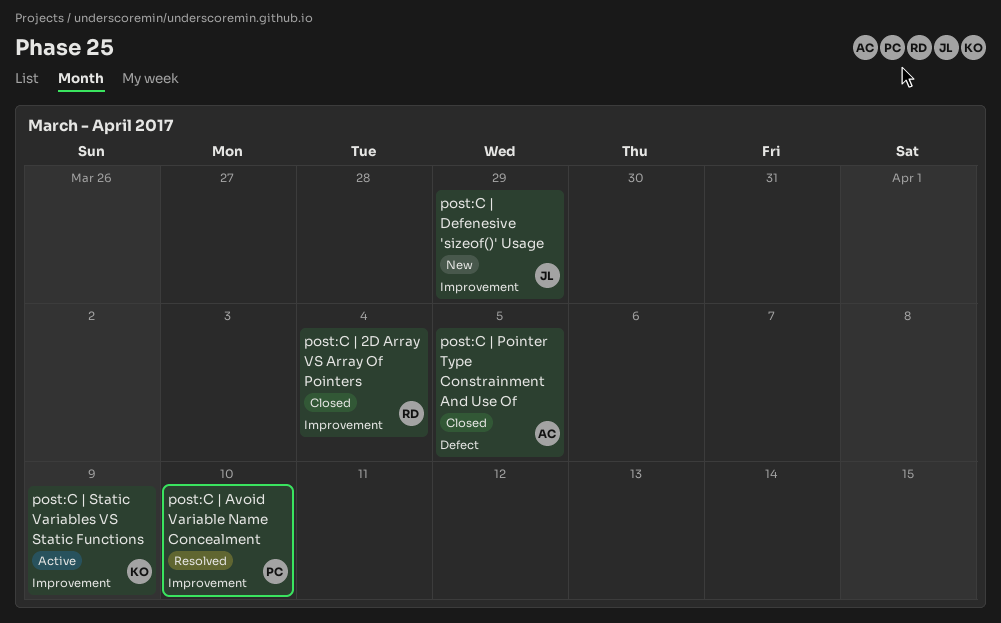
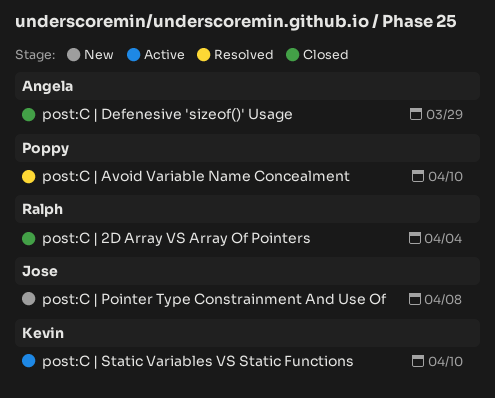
post:C | Defenesive 'sizeof()' Usage, status: New -> Closed
post:C | Defenesive 'sizeof()' Usage, owner: Jose -> Angela
post:C | Pointer Type Constrainment And Use Of, status: Closed -> New
post:C | Pointer Type Constrainment And Use Of, owner: Angela -> Jose
post:C | Pointer Type Constrainment And Use Of, due: Apr 5 -> Apr 8
post:C | Static Variables VS Static Functions, due: Apr 9 -> Apr 10

